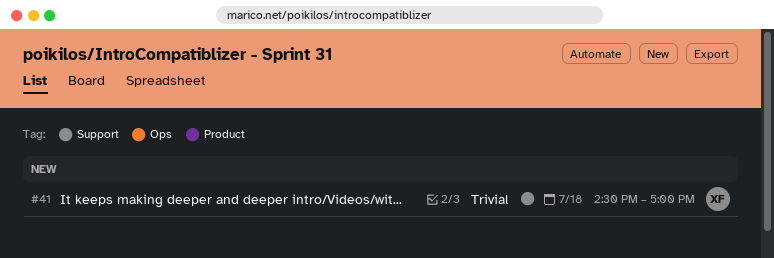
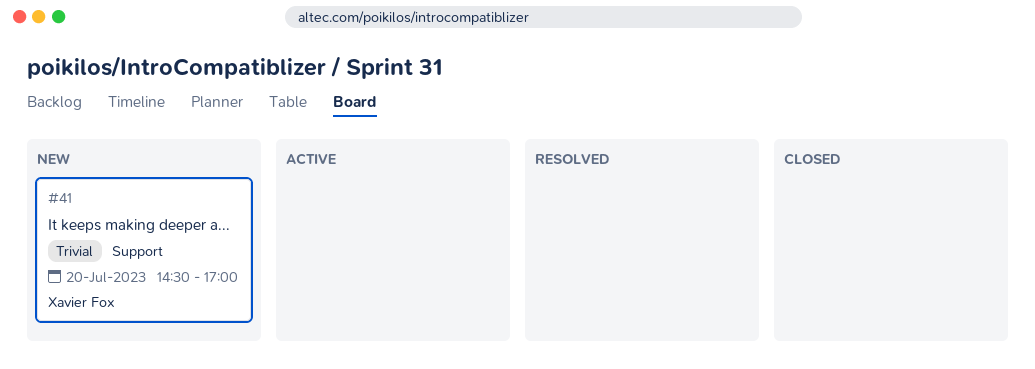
#41, day: Jul 18 -> Jul 20

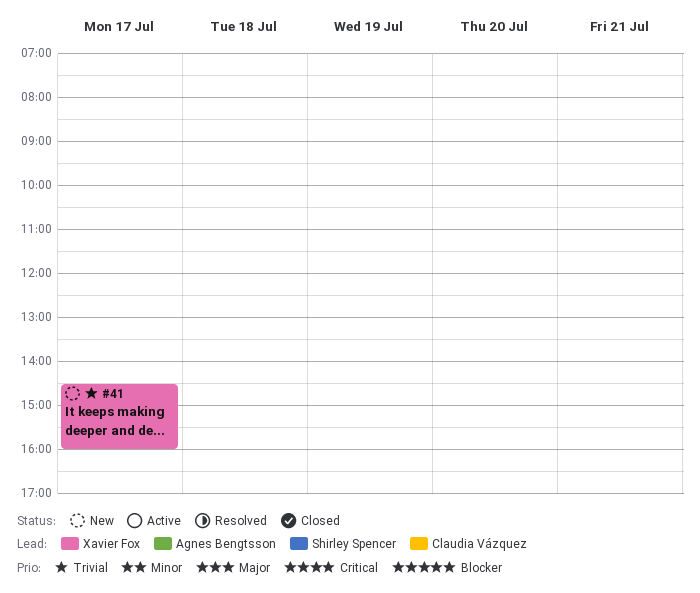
#41, day: Jul 20 -> Jul 17
#41, ends: 17:00 -> 16:00

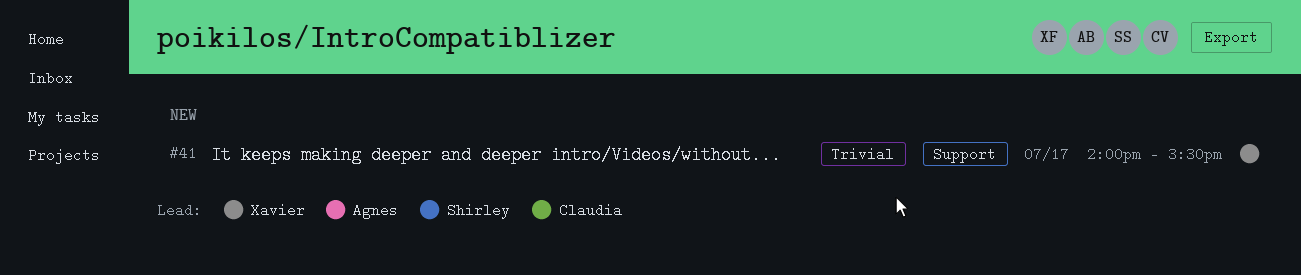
#41, begins: 14:30 -> 14:00
#41, ends: 16:00 -> 15:30

